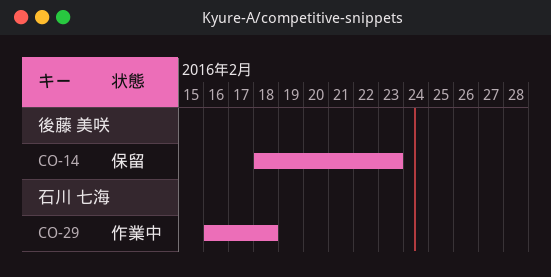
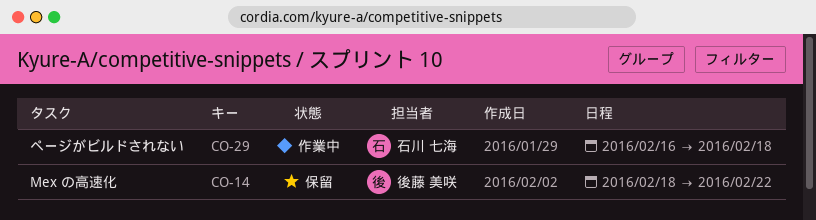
CO-14, due: Feb 23 -> Feb 22

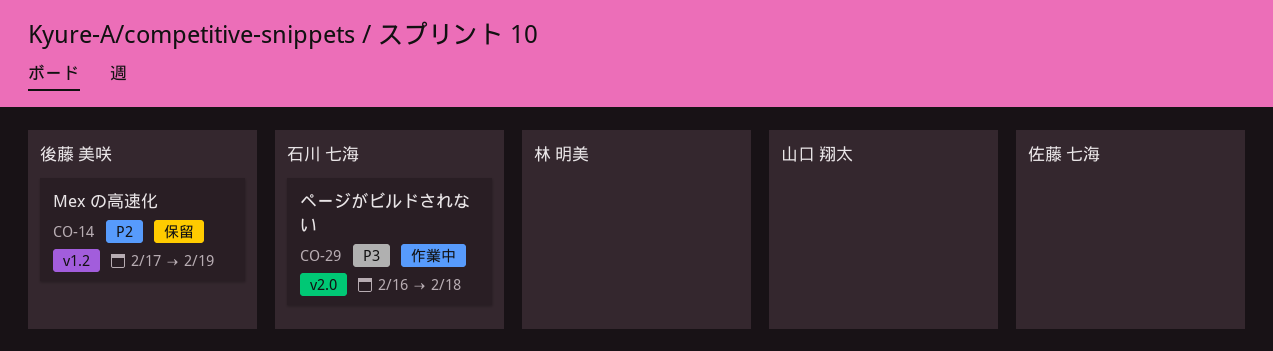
CO-14, start: Feb 18 -> Feb 17
CO-14, due: Feb 22 -> Feb 19

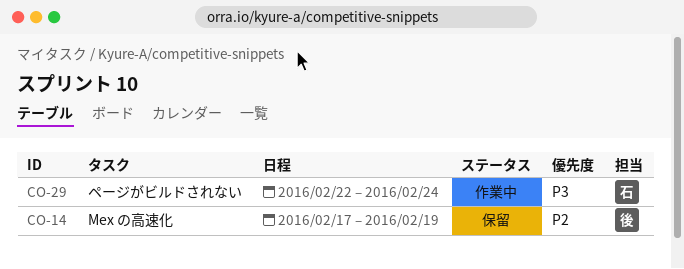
CO-29, start: Feb 16 -> Feb 22
CO-29, due: Feb 18 -> Feb 24

